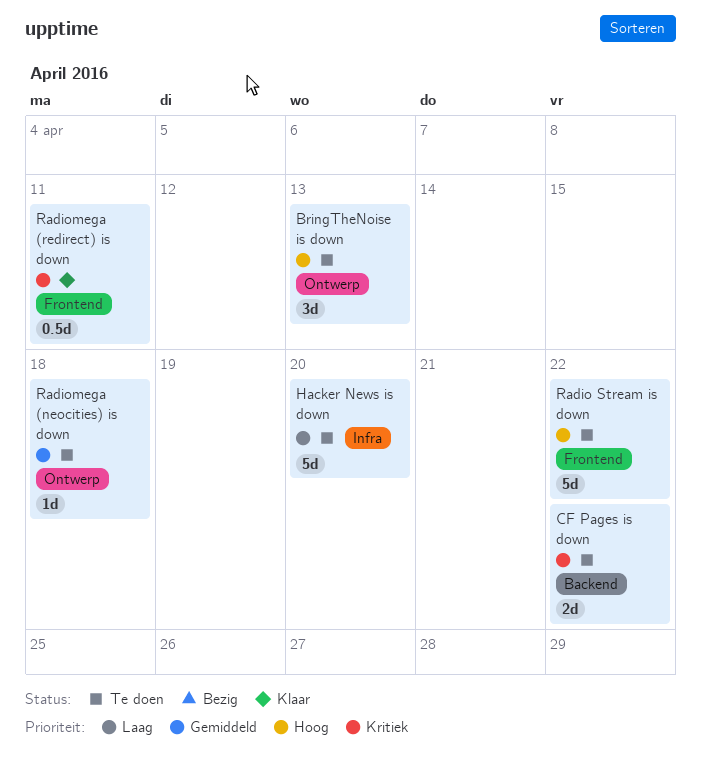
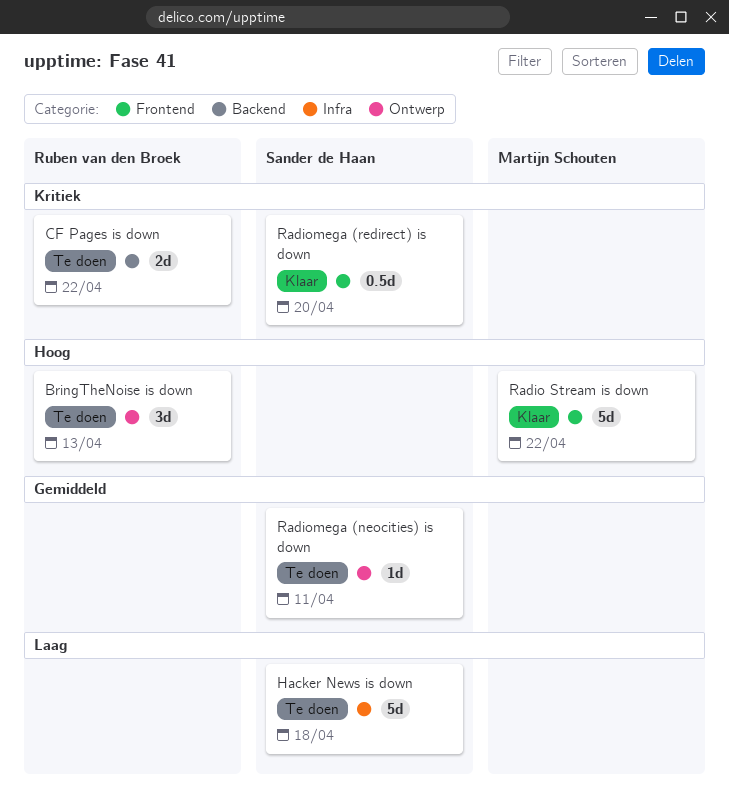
Hacker News is down, due: Apr 20 -> Apr 18
Radio Stream is down, status: Te doen -> Klaar
Radiomega (neocities) is down, due: Apr 18 -> Apr 11
Radiomega (redirect) is down, due: Apr 11 -> Apr 20

